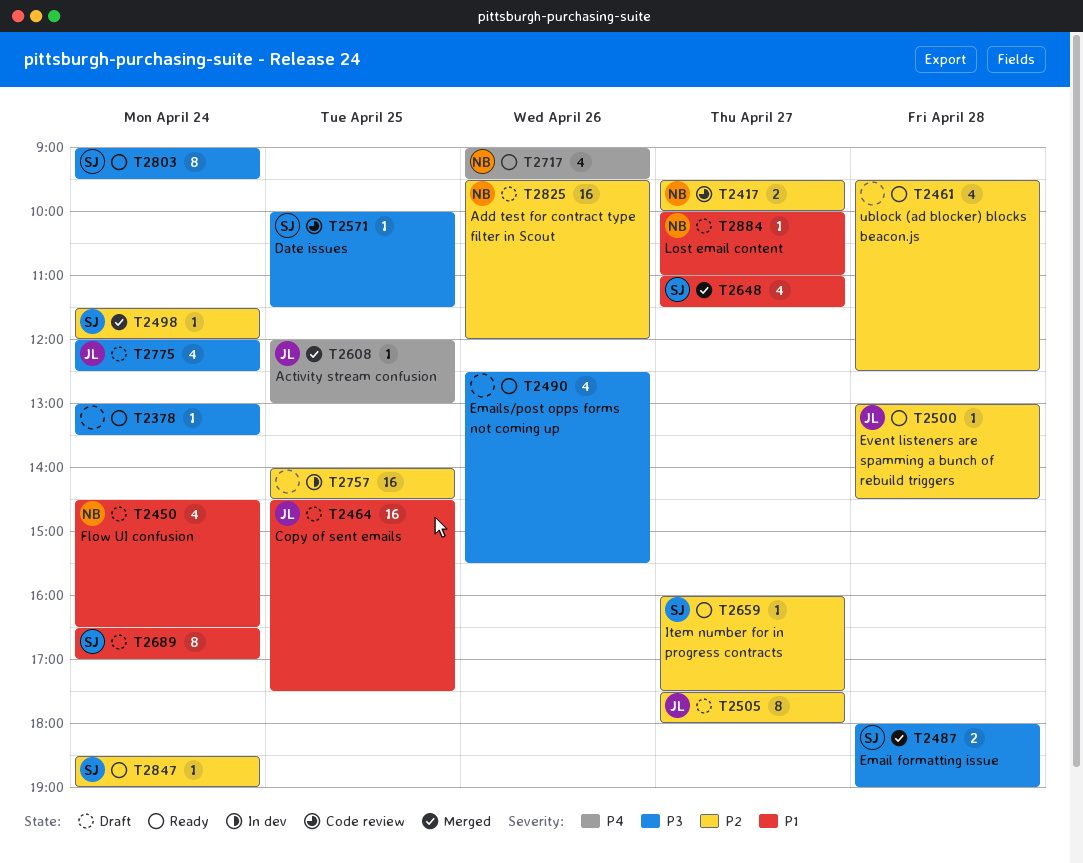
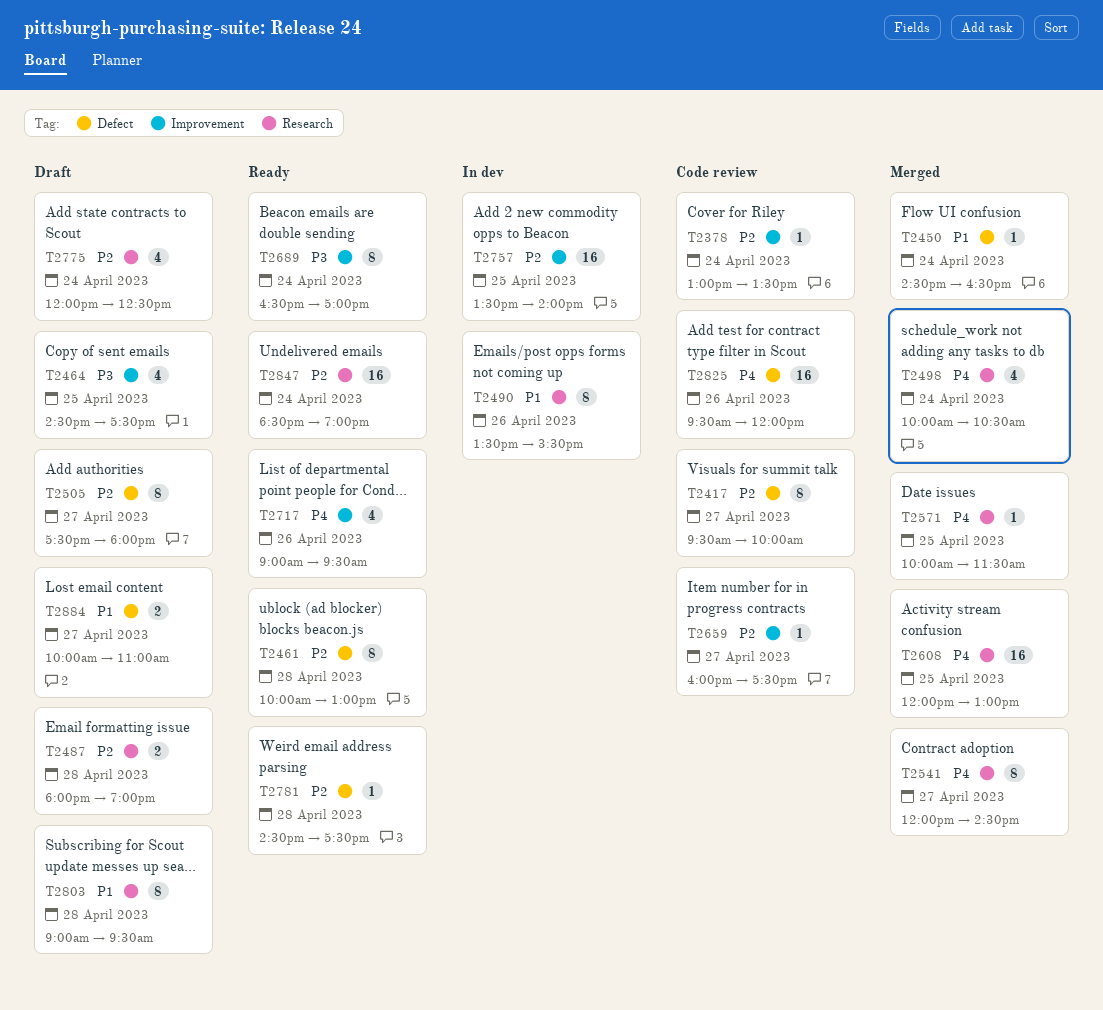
T2378, status: Ready -> Code review
T2378, priority: P3 -> P2
T2417, estimate: 2 -> 8
T2450, status: Draft -> Merged
T2450, estimate: 4 -> 1
T2461, estimate: 4 -> 8
T2461, begins: 09:30 -> 10:00
T2461, ends: 12:30 -> 13:00
T2464, priority: P1 -> P3
T2464, estimate: 16 -> 4
T2487, status: Merged -> Draft
T2487, priority: P3 -> P2
T2490, status: Ready -> In dev
T2490, priority: P3 -> P1
T2490, estimate: 4 -> 8
T2490, begins: 12:30 -> 13:30
T2498, priority: P2 -> P4
T2498, estimate: 1 -> 4
T2498, begins: 11:30 -> 10:00
T2498, ends: 12:00 -> 10:30
T2500: present -> none
T2541: none -> present
T2571, status: Code review -> Merged
T2571, priority: P3 -> P4
T2608, estimate: 1 -> 16
T2648: present -> none
T2659, status: Ready -> Code review
T2689, status: Draft -> Ready
T2689, priority: P1 -> P3
T2757, begins: 14:00 -> 13:30
T2757, ends: 14:30 -> 14:00
T2775, priority: P3 -> P2
T2781: none -> present
T2803, status: Ready -> Draft
T2803, priority: P3 -> P1
T2803, day: Apr 24 -> Apr 28
T2825, status: Draft -> Code review
T2825, priority: P2 -> P4
T2847, estimate: 1 -> 16
T2884, estimate: 1 -> 2

